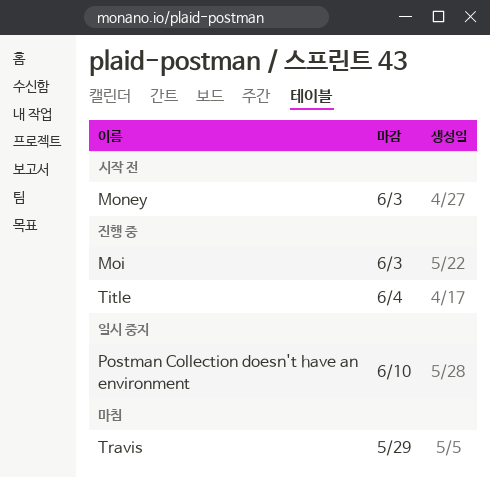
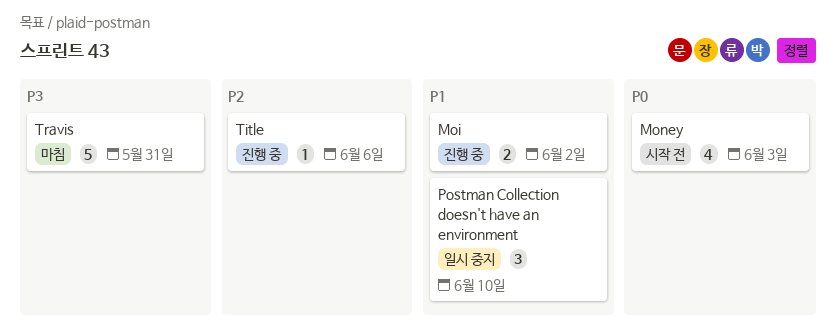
Moi, due: Jun 3 -> Jun 2
Title, due: Jun 4 -> Jun 6
Travis, due: May 29 -> May 31

